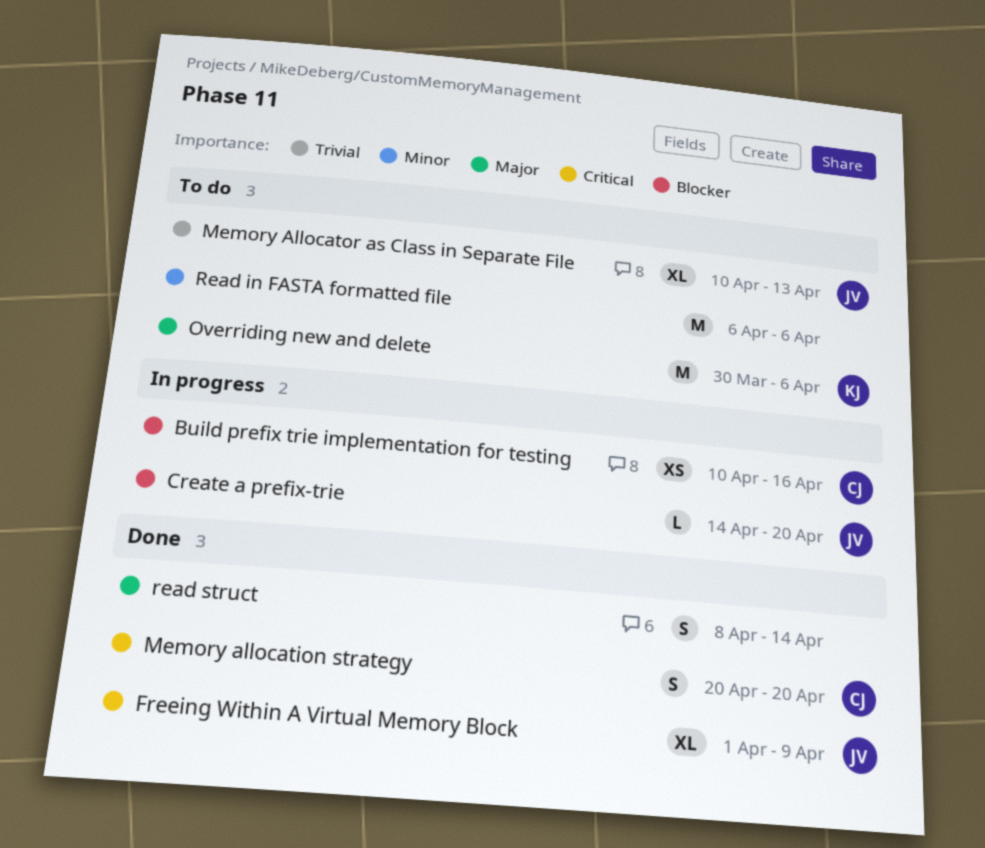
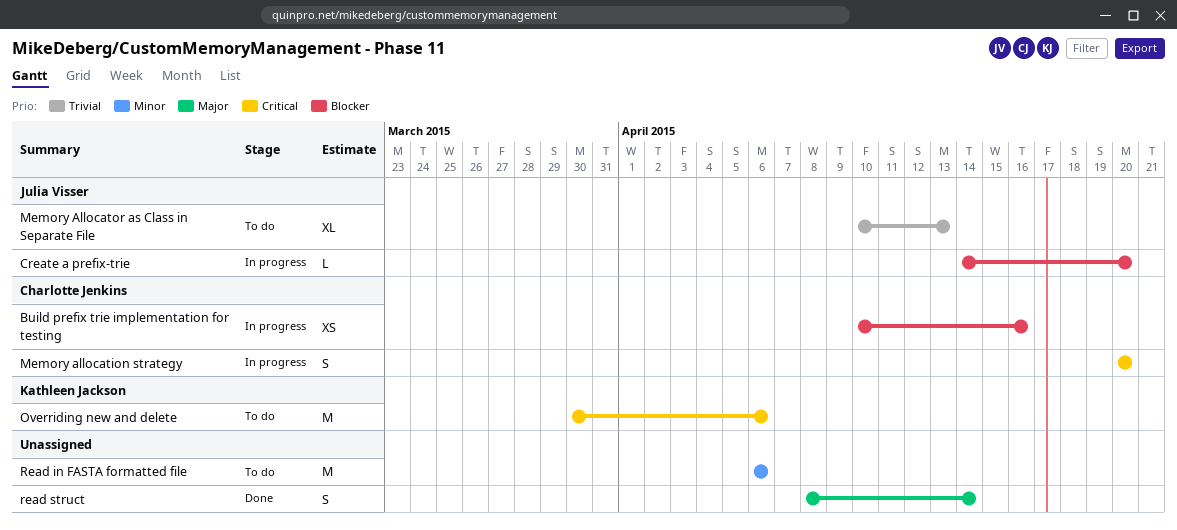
Freeing Within A Virtual Memory Block: present -> none
Memory allocation strategy, status: Done -> In progress
Overriding new and delete, priority: Major -> Critical

